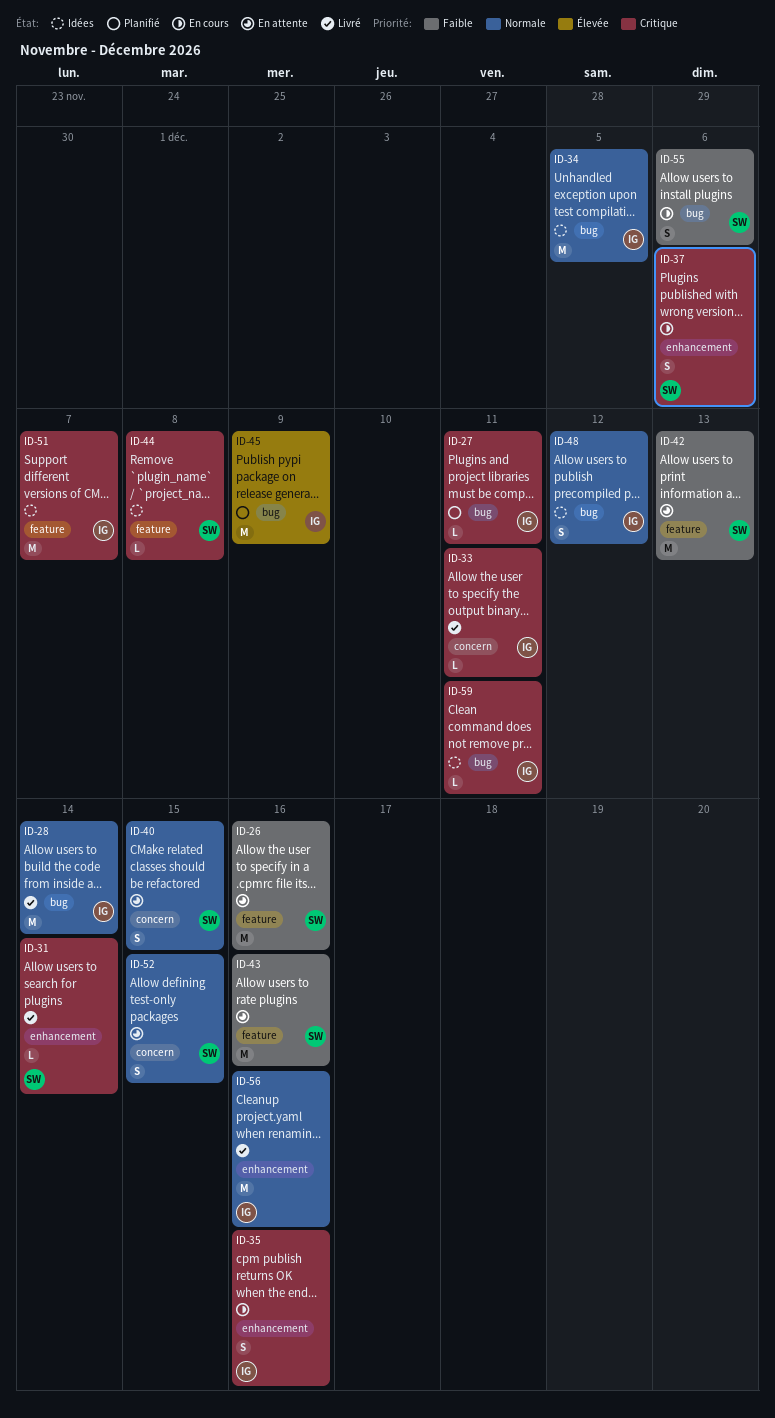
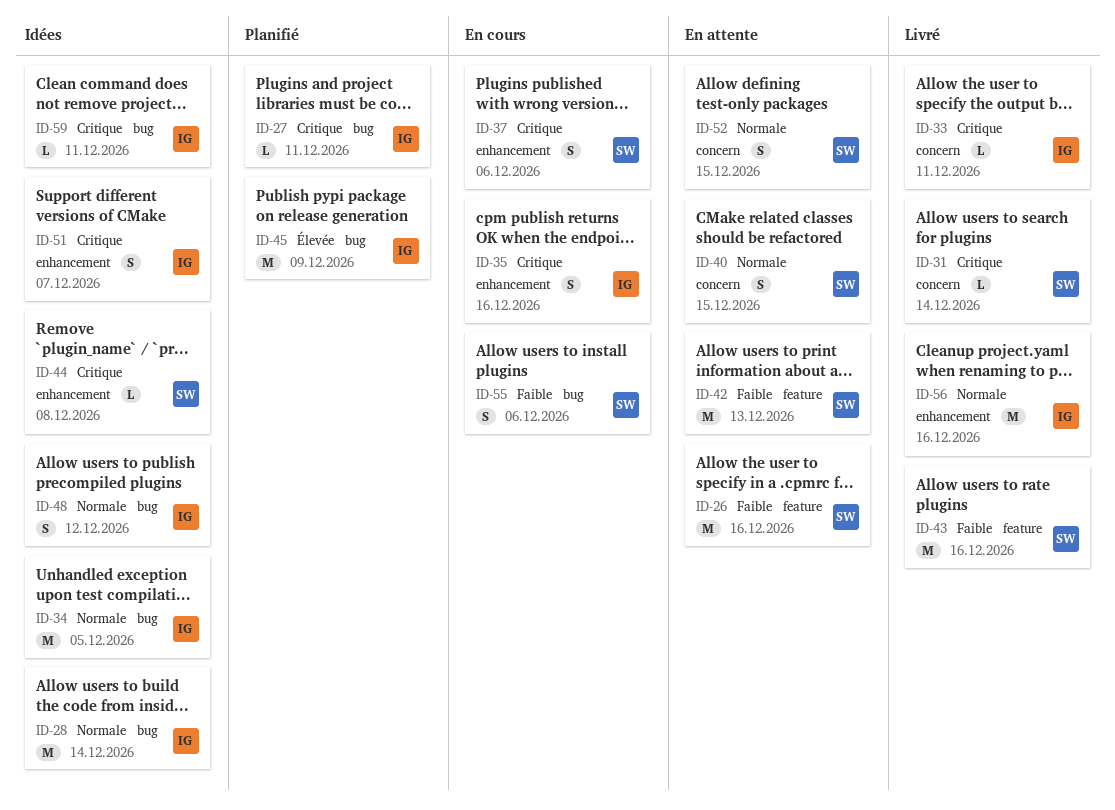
ID-28, status: Livré -> Idées
ID-31, label: enhancement -> concern
ID-43, status: En attente -> Livré
ID-44, label: feature -> enhancement
ID-51, label: feature -> enhancement
ID-51, estimate: M -> S

